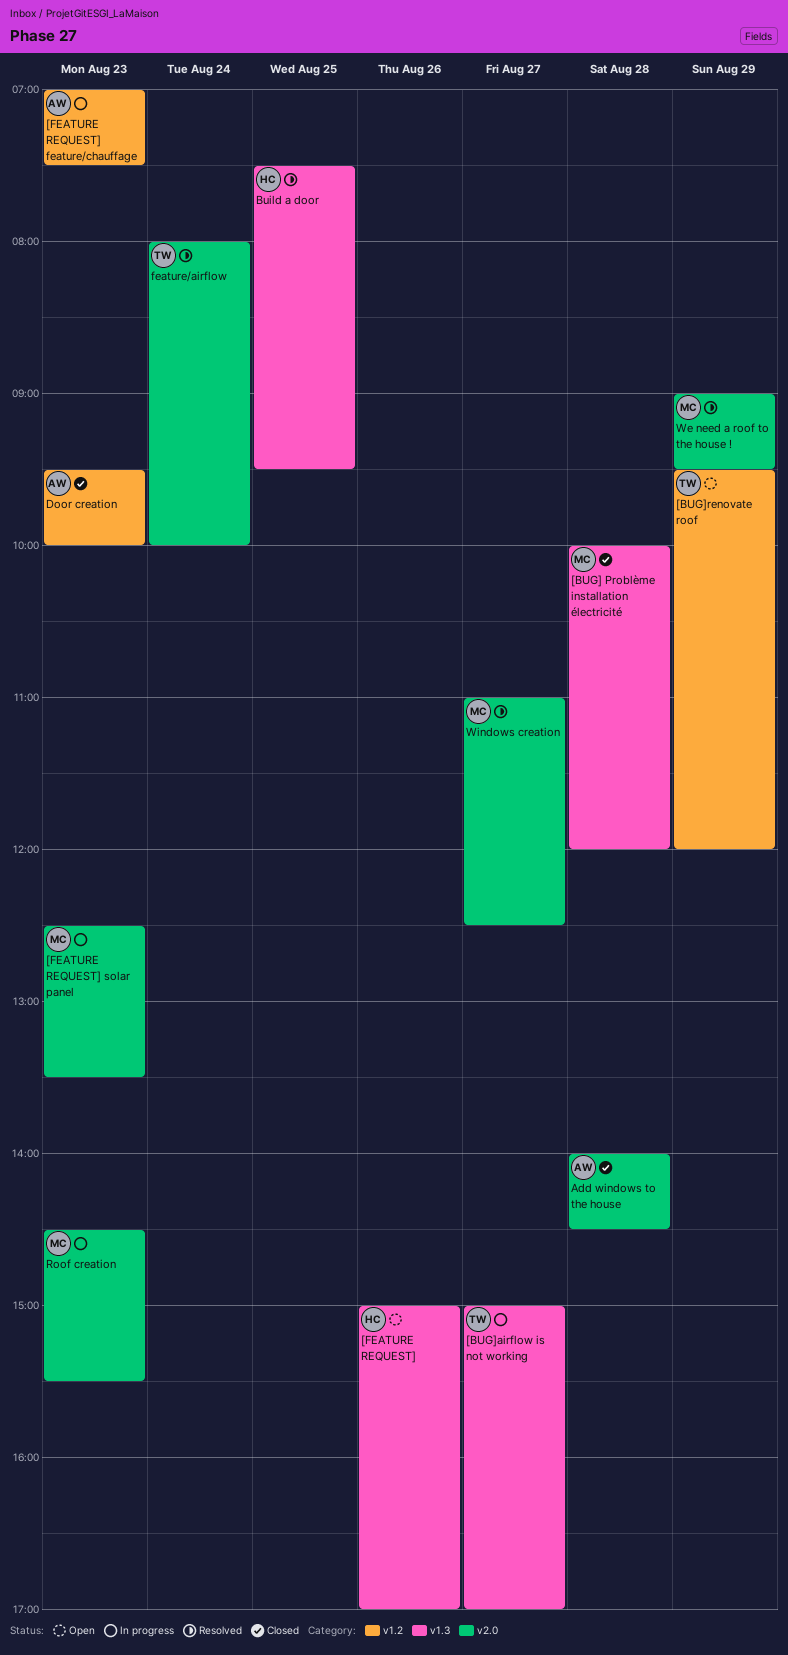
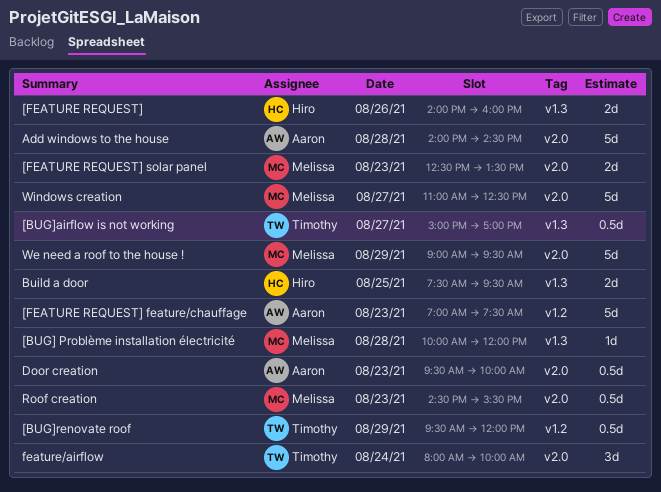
[FEATURE REQUEST], begins: 15:00 -> 14:00
[FEATURE REQUEST], ends: 17:00 -> 16:00
Door creation, label: v1.2 -> v2.0

